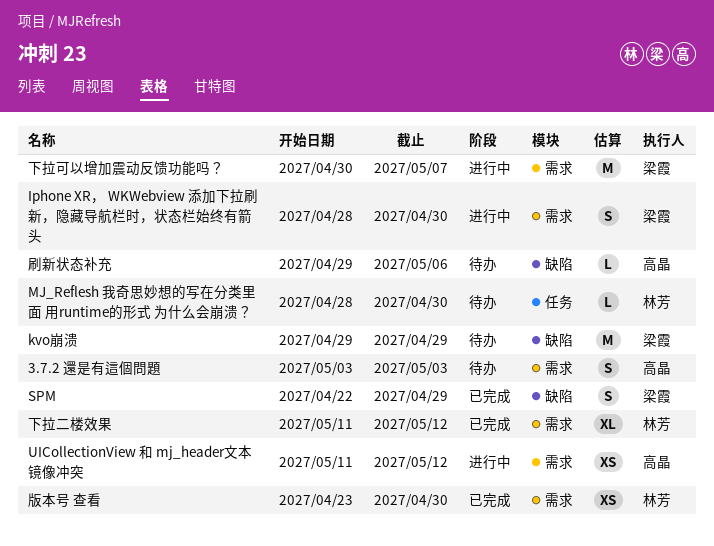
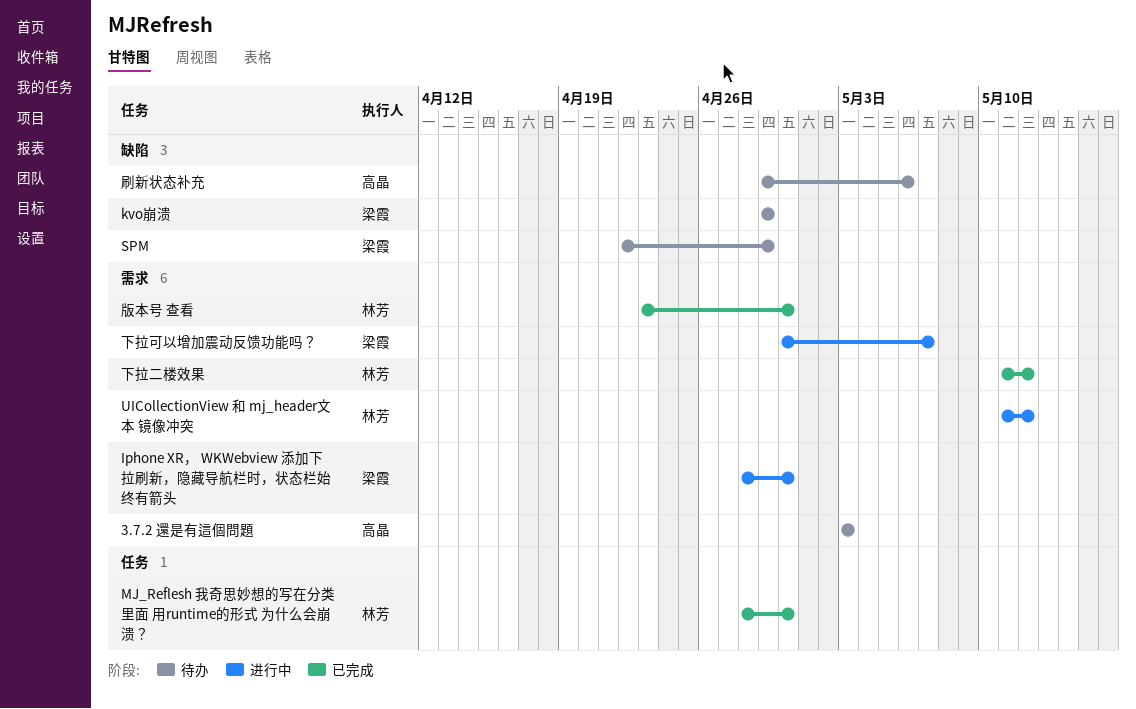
MJ_Reflesh 我奇思妙想的写在分类里面 用runtime的形式 为什么会崩溃？, status: 待办 -> 已完成
SPM, status: 已完成 -> 待办
UICollectionView 和 mj_header文本 镜像冲突, owner: 高晶 -> 林芳

